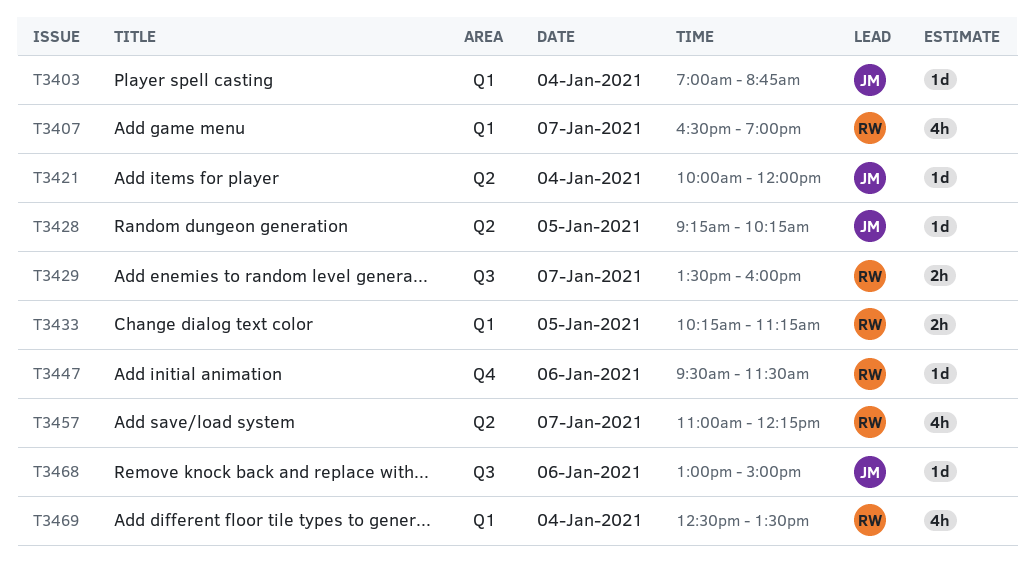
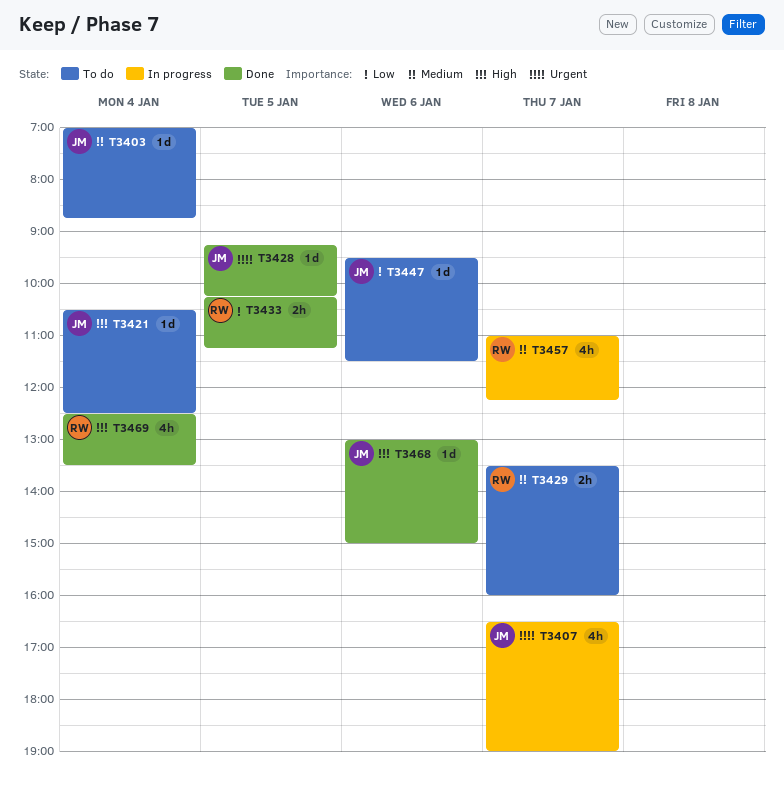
T3407, owner: RW -> JM
T3421, begins: 10:00 -> 10:30
T3421, ends: 12:00 -> 12:30
T3447, owner: RW -> JM

